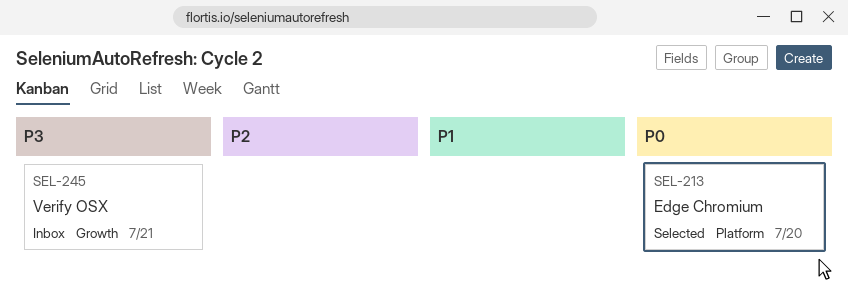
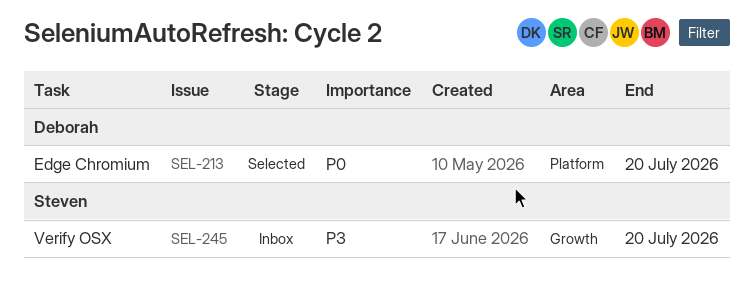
SEL-245, due: Jul 21 -> Jul 20

